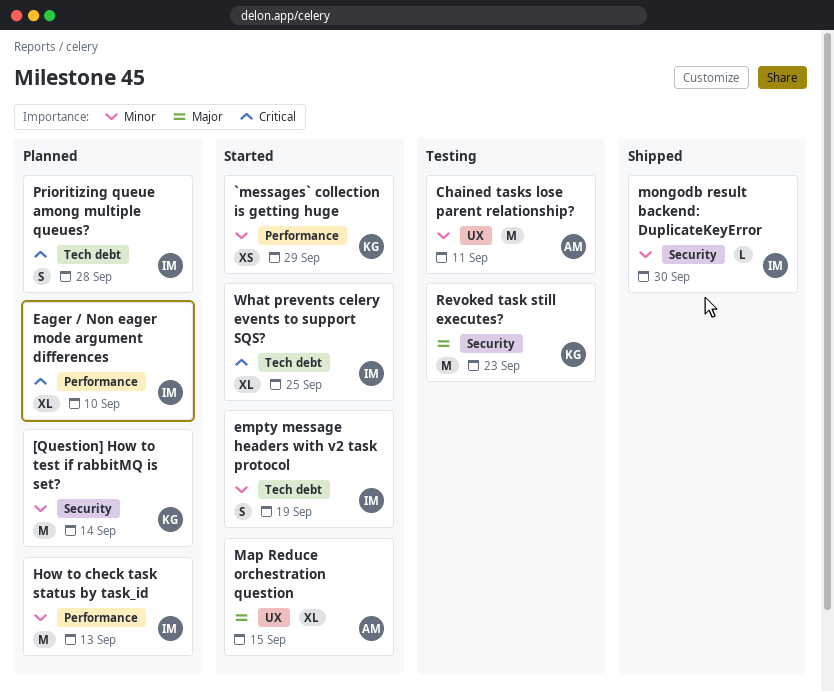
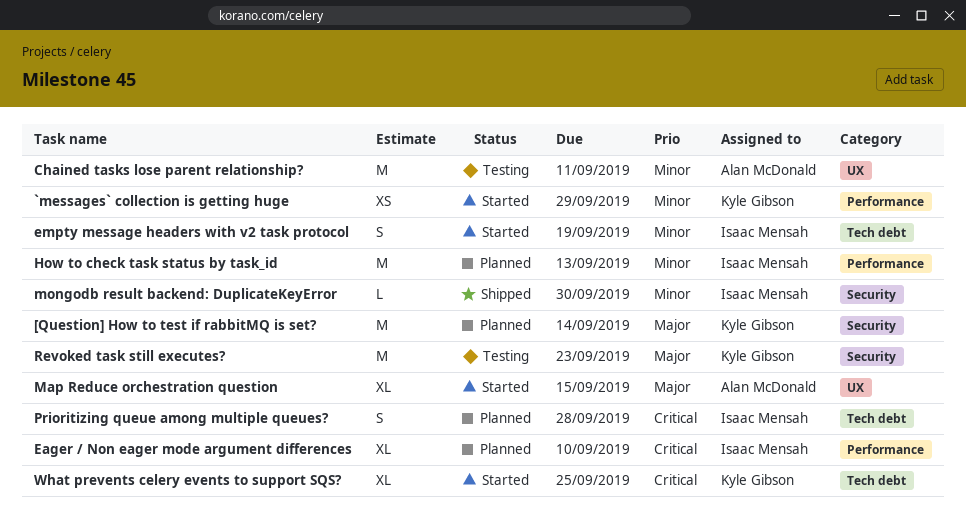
[Question] How to test if rabbitMQ is set?, priority: Minor -> Major
What prevents celery events to support SQS?, owner: Isaac Mensah -> Kyle Gibson

